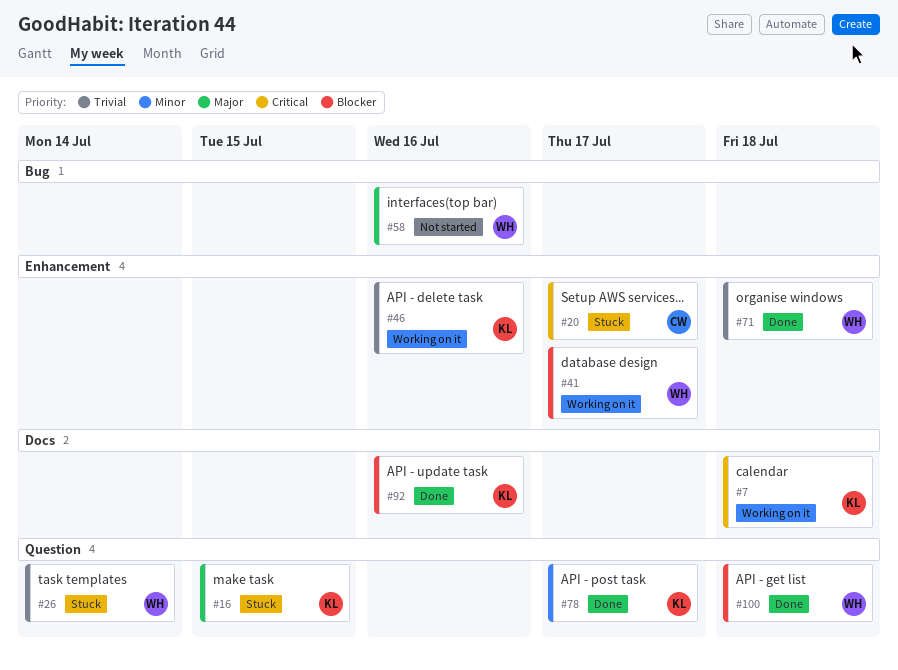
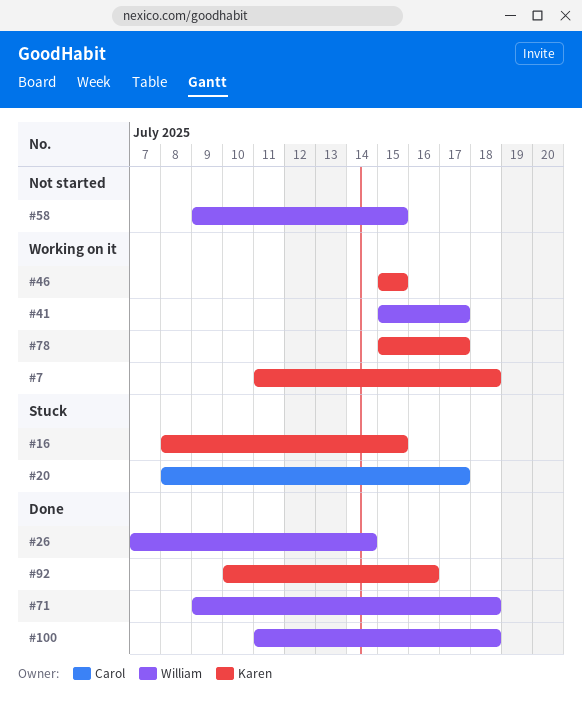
#26, status: Stuck -> Done
#46, due: Jul 16 -> Jul 15
#58, due: Jul 16 -> Jul 15
#78, status: Done -> Working on it

